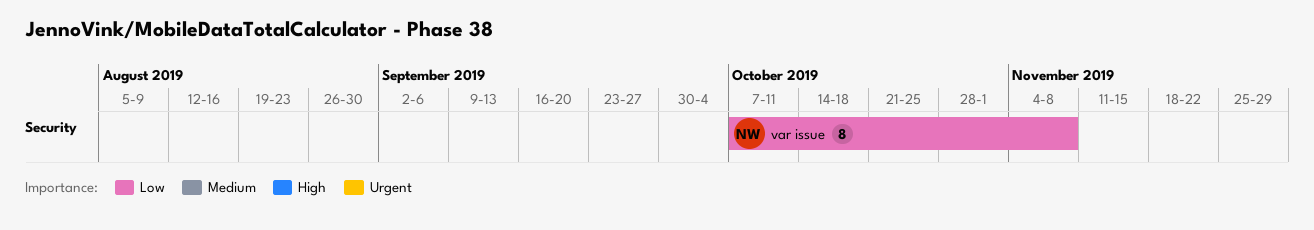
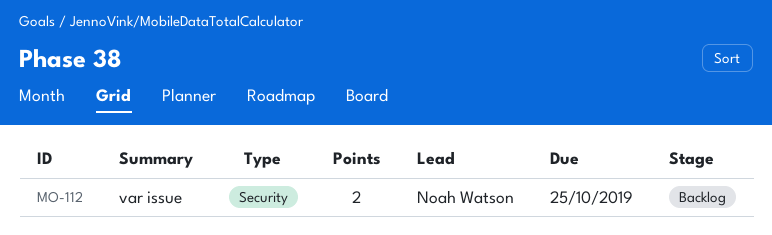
var issue, estimate: 8 -> 2
var issue, due: Nov 8 -> Oct 25

